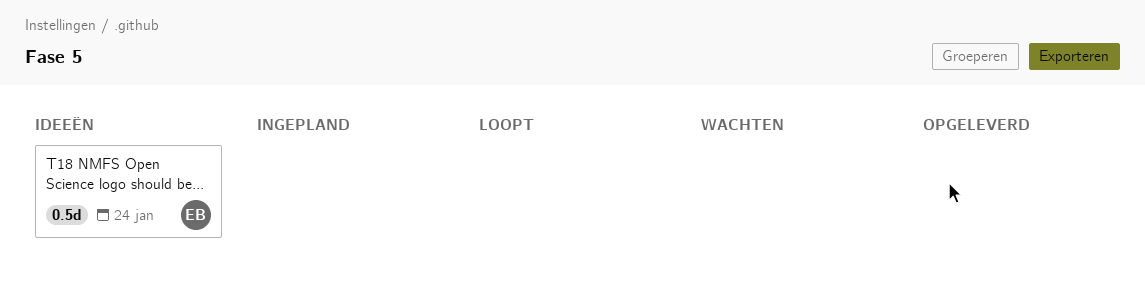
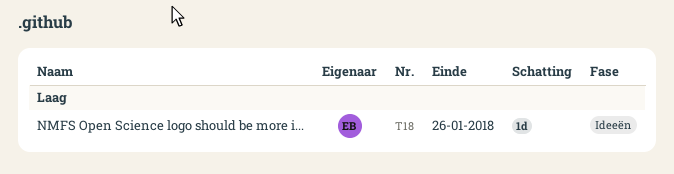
T18, estimate: 0.5d -> 1d
T18, due: Jan 24 -> Jan 26

